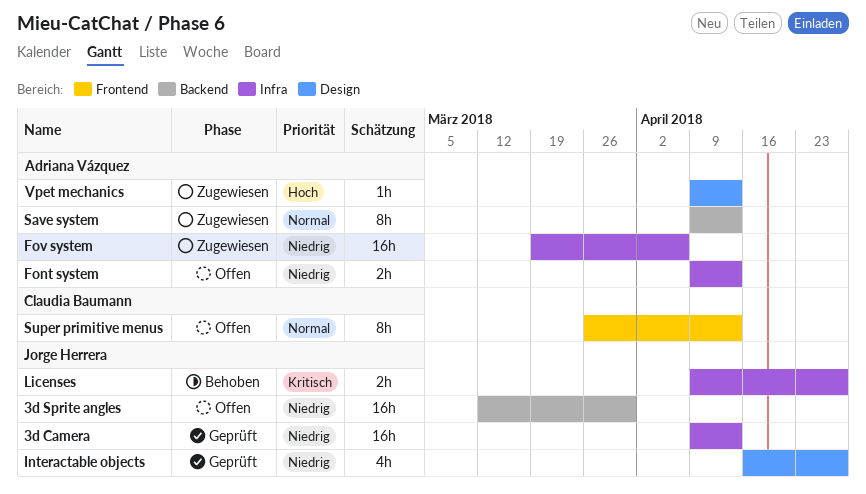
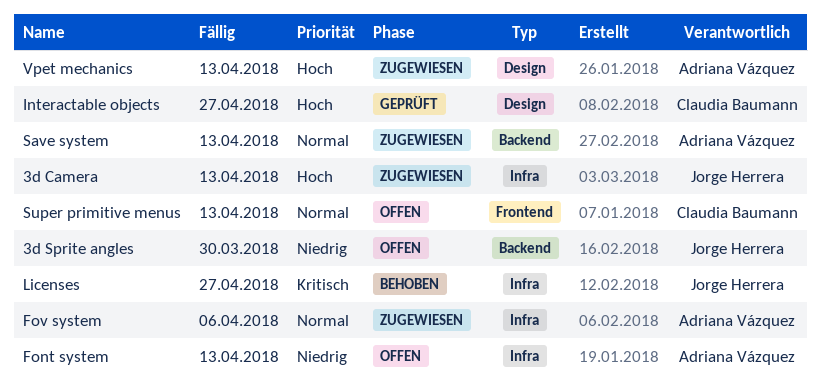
3d Camera, status: Geprüft -> Zugewiesen
3d Camera, priority: Niedrig -> Hoch
Fov system, priority: Niedrig -> Normal
Interactable objects, owner: Jorge Herrera -> Claudia Baumann
Interactable objects, priority: Niedrig -> Hoch

